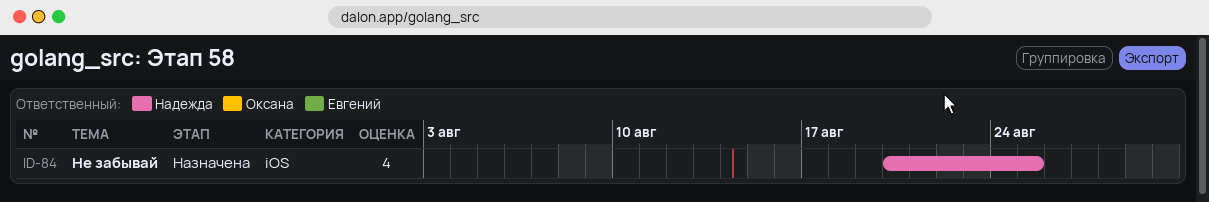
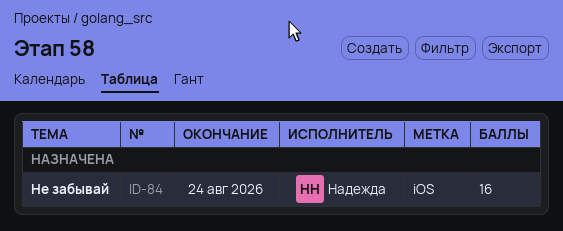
ID-84, estimate: 4 -> 16
ID-84, due: Aug 25 -> Aug 24

